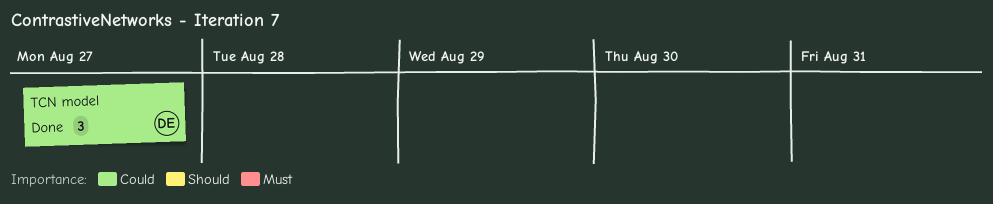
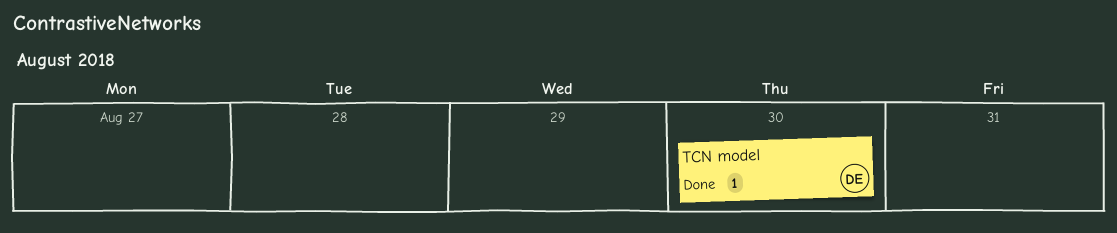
TCN model, estimate: 3 -> 1
TCN model, due: Aug 27 -> Aug 30

